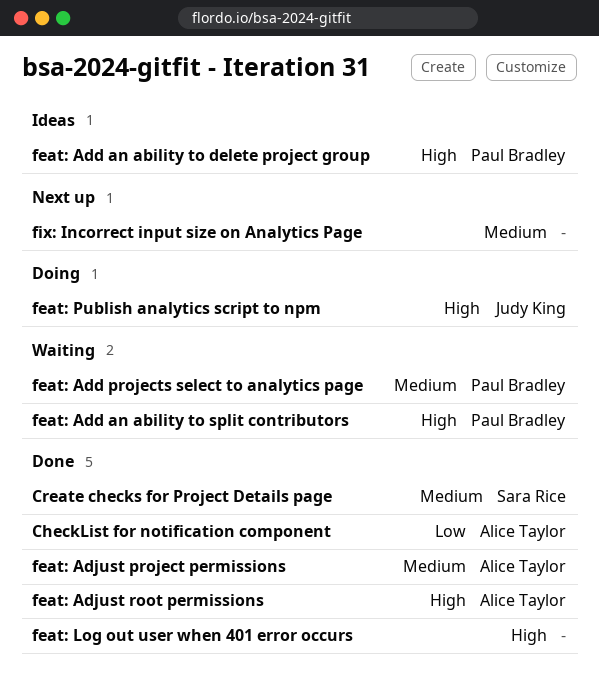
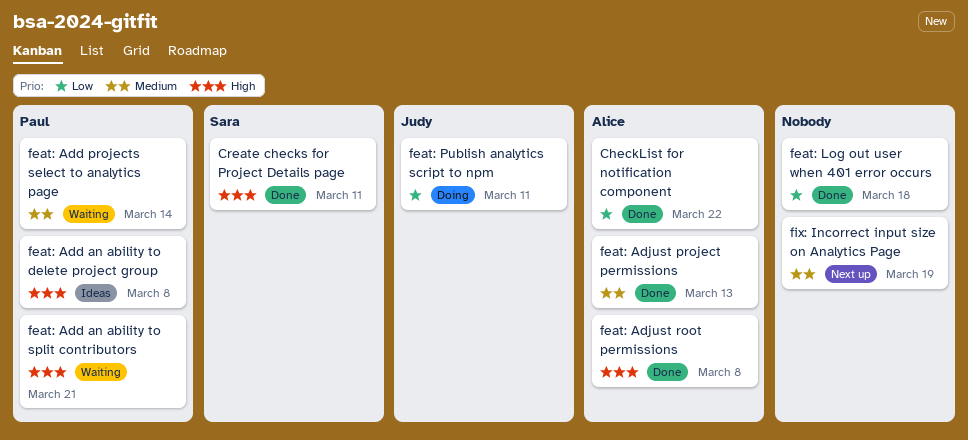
Create checks for Project Details page, priority: Medium -> High
feat: Log out user when 401 error occurs, priority: High -> Low
feat: Publish analytics script to npm, priority: High -> Low

